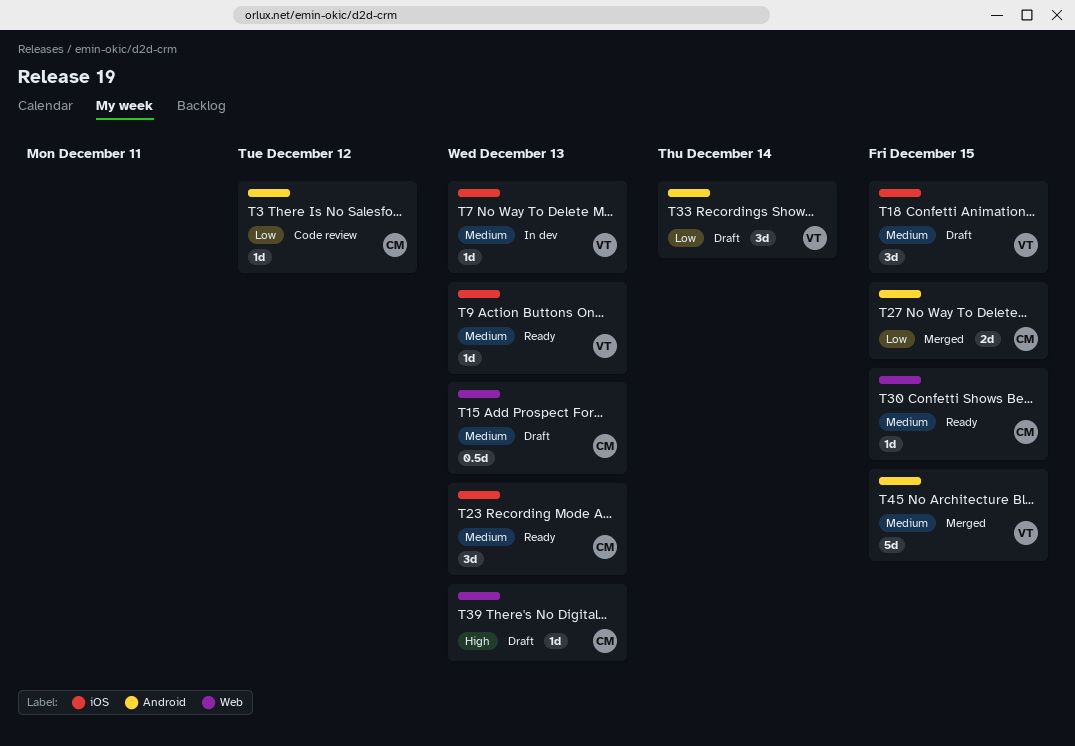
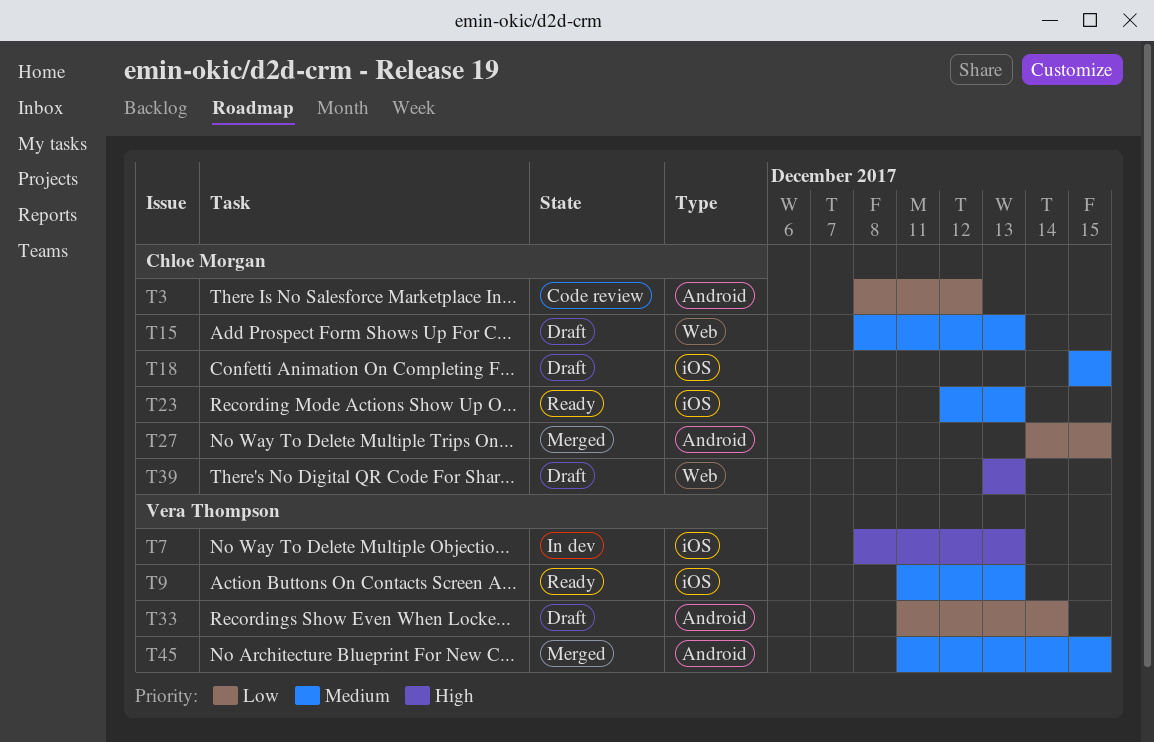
T7, priority: Medium -> High
T18, owner: Vera Thompson -> Chloe Morgan
T30: present -> none

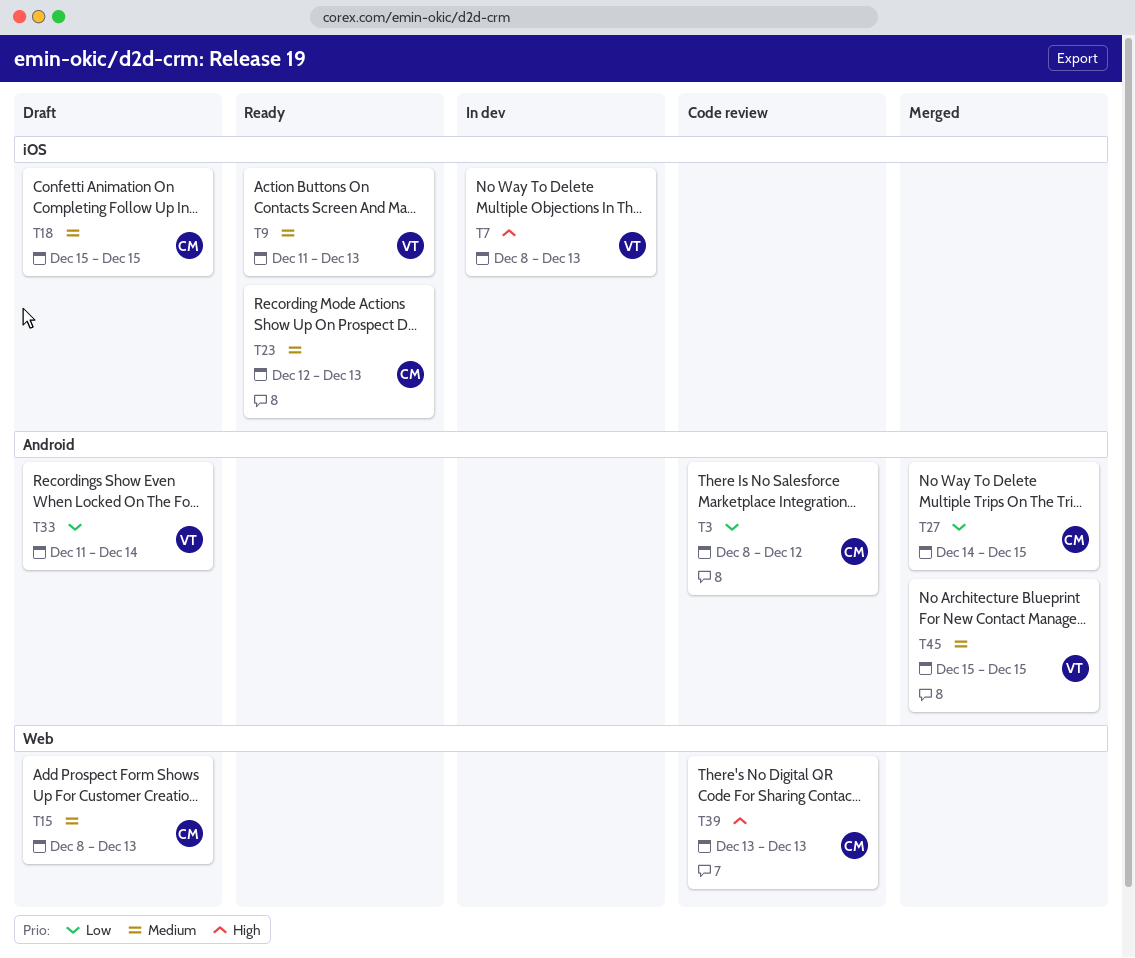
T39, status: Draft -> Code review
T45, start: Dec 11 -> Dec 15

